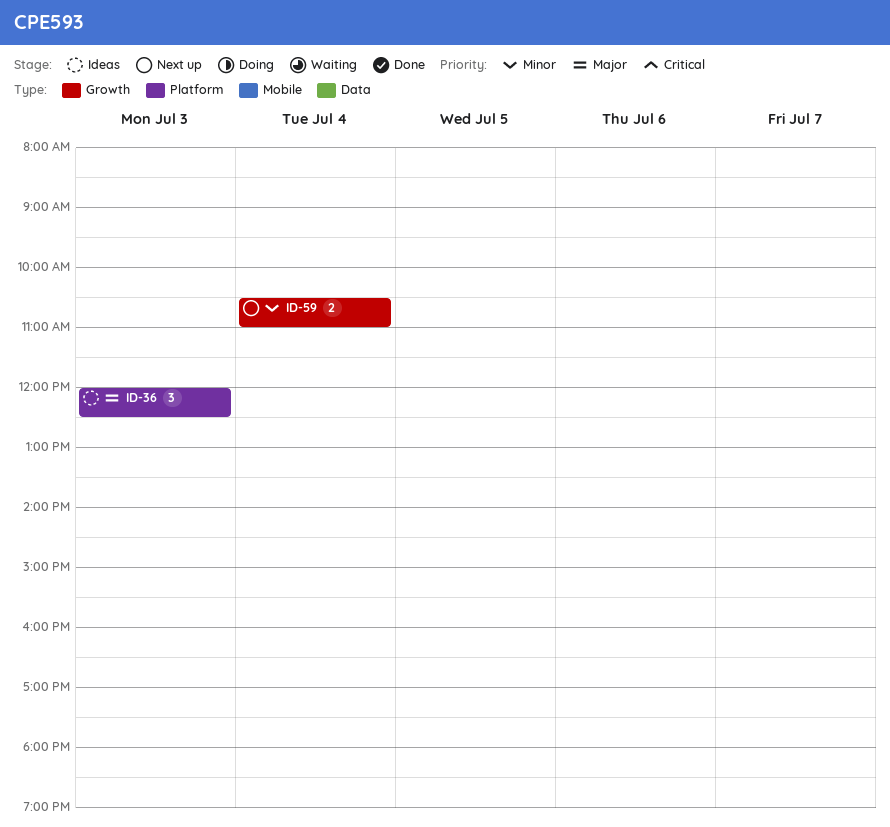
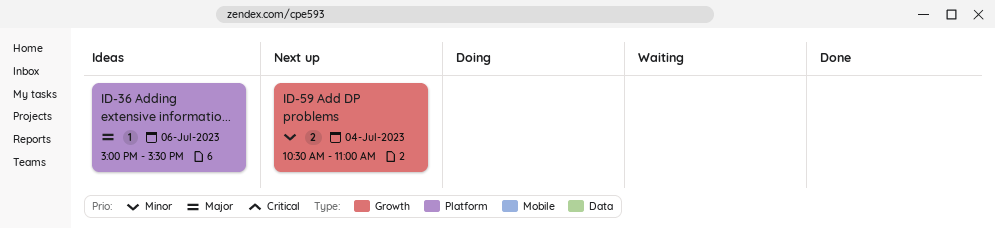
ID-36, estimate: 3 -> 1
ID-36, day: Jul 3 -> Jul 6
ID-36, begins: 12:00 -> 15:00
ID-36, ends: 12:30 -> 15:30

